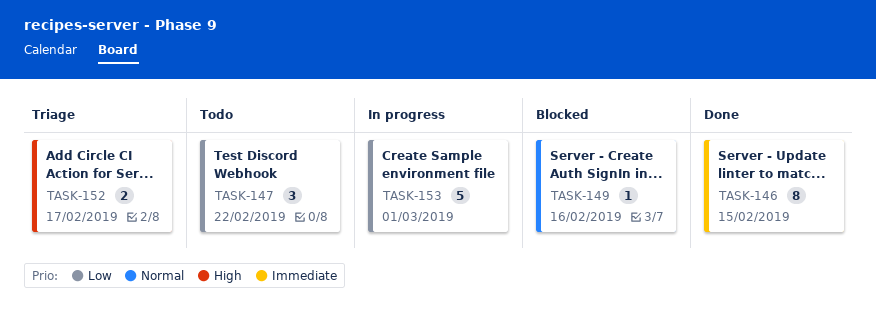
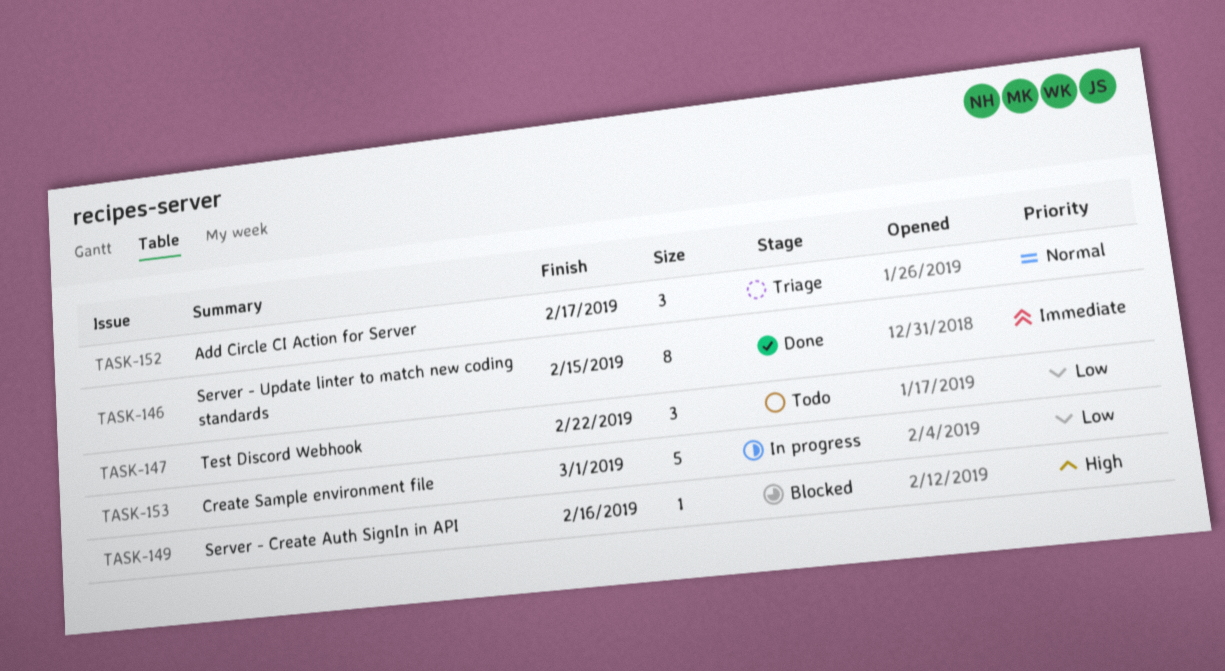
TASK-149, priority: Normal -> High
TASK-152, priority: High -> Normal
TASK-152, estimate: 2 -> 3

